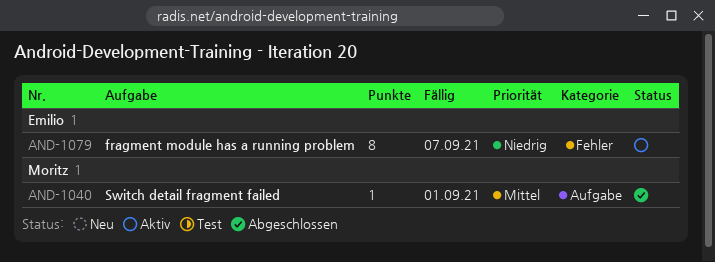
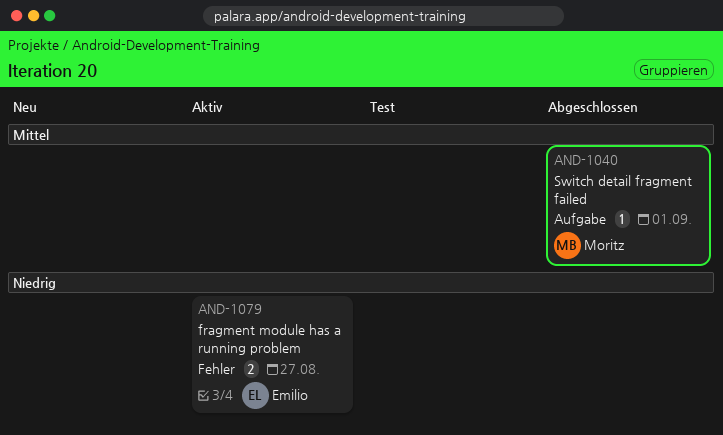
AND-1079, estimate: 8 -> 2
AND-1079, due: Sep 7 -> Aug 27

